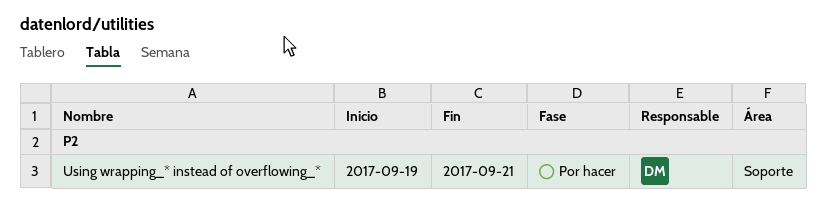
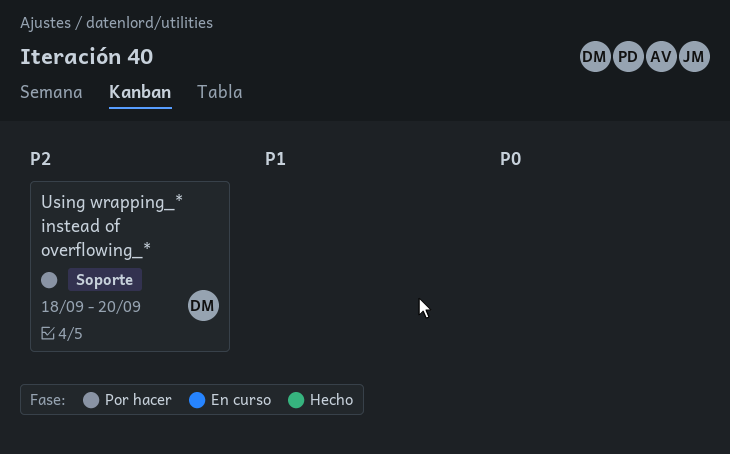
Using wrapping_* instead of overflowing_*, start: Sep 19 -> Sep 18
Using wrapping_* instead of overflowing_*, due: Sep 21 -> Sep 20

